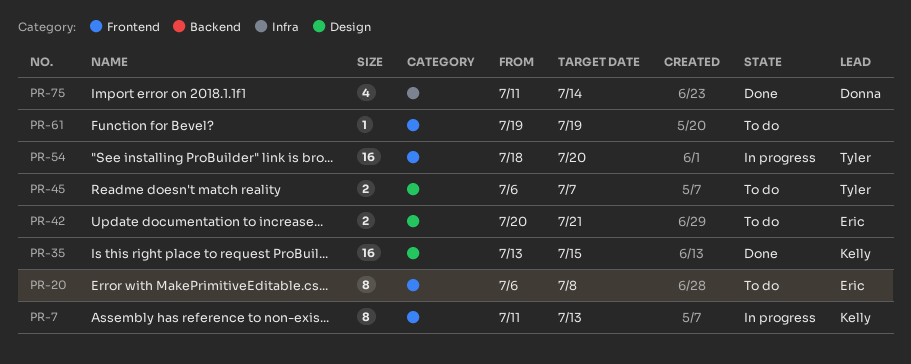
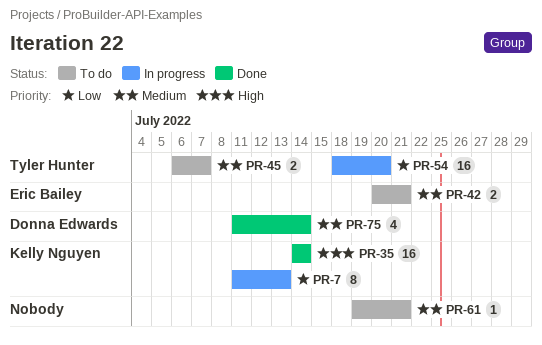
PR-20: present -> none
PR-35, start: Jul 13 -> Jul 14
PR-35, due: Jul 15 -> Jul 14
PR-61, due: Jul 19 -> Jul 21

